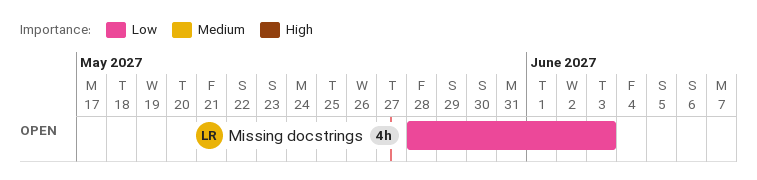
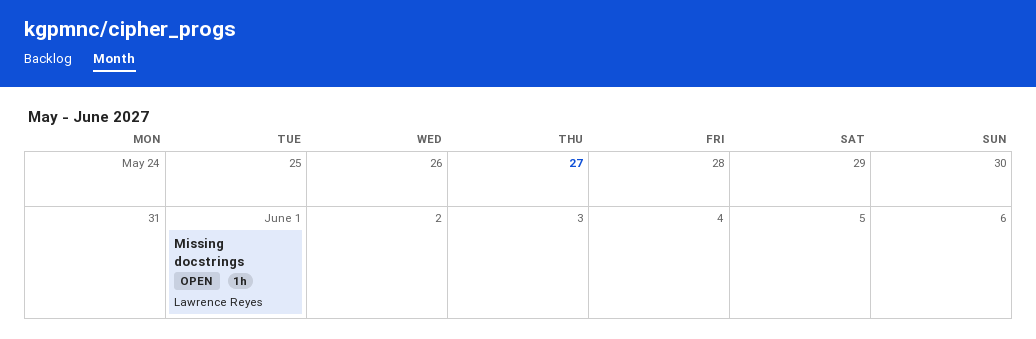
Missing docstrings, estimate: 4h -> 1h
Missing docstrings, due: Jun 3 -> Jun 1

